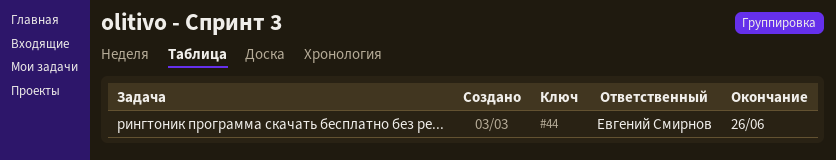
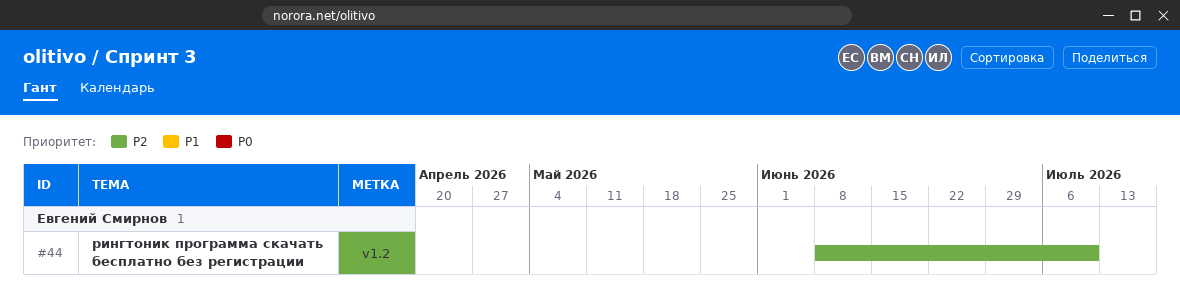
#44, due: Jun 26 -> Jul 10

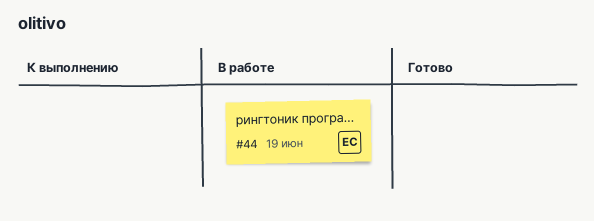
#44, due: Jul 10 -> Jun 19

